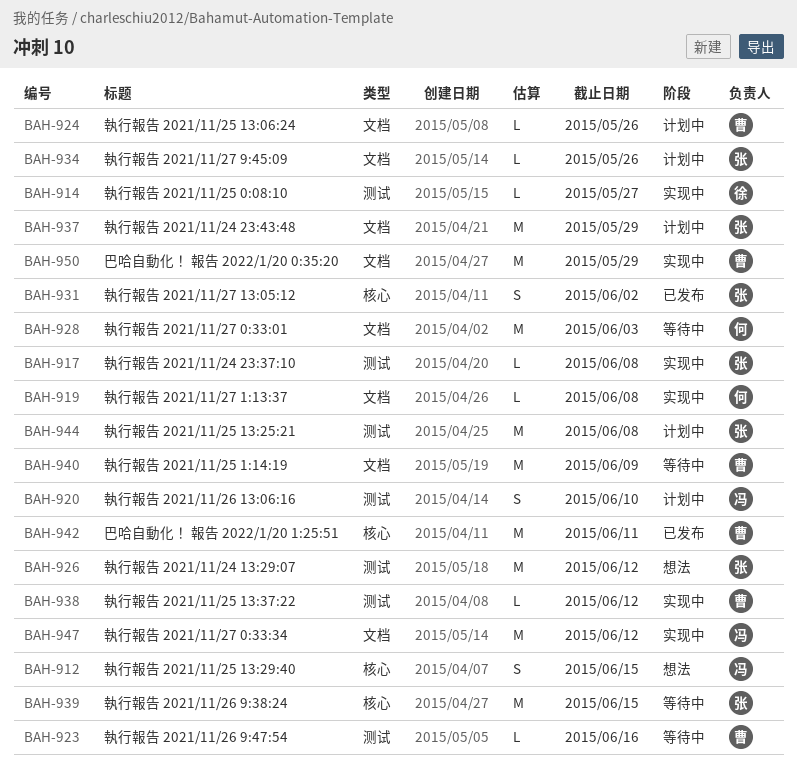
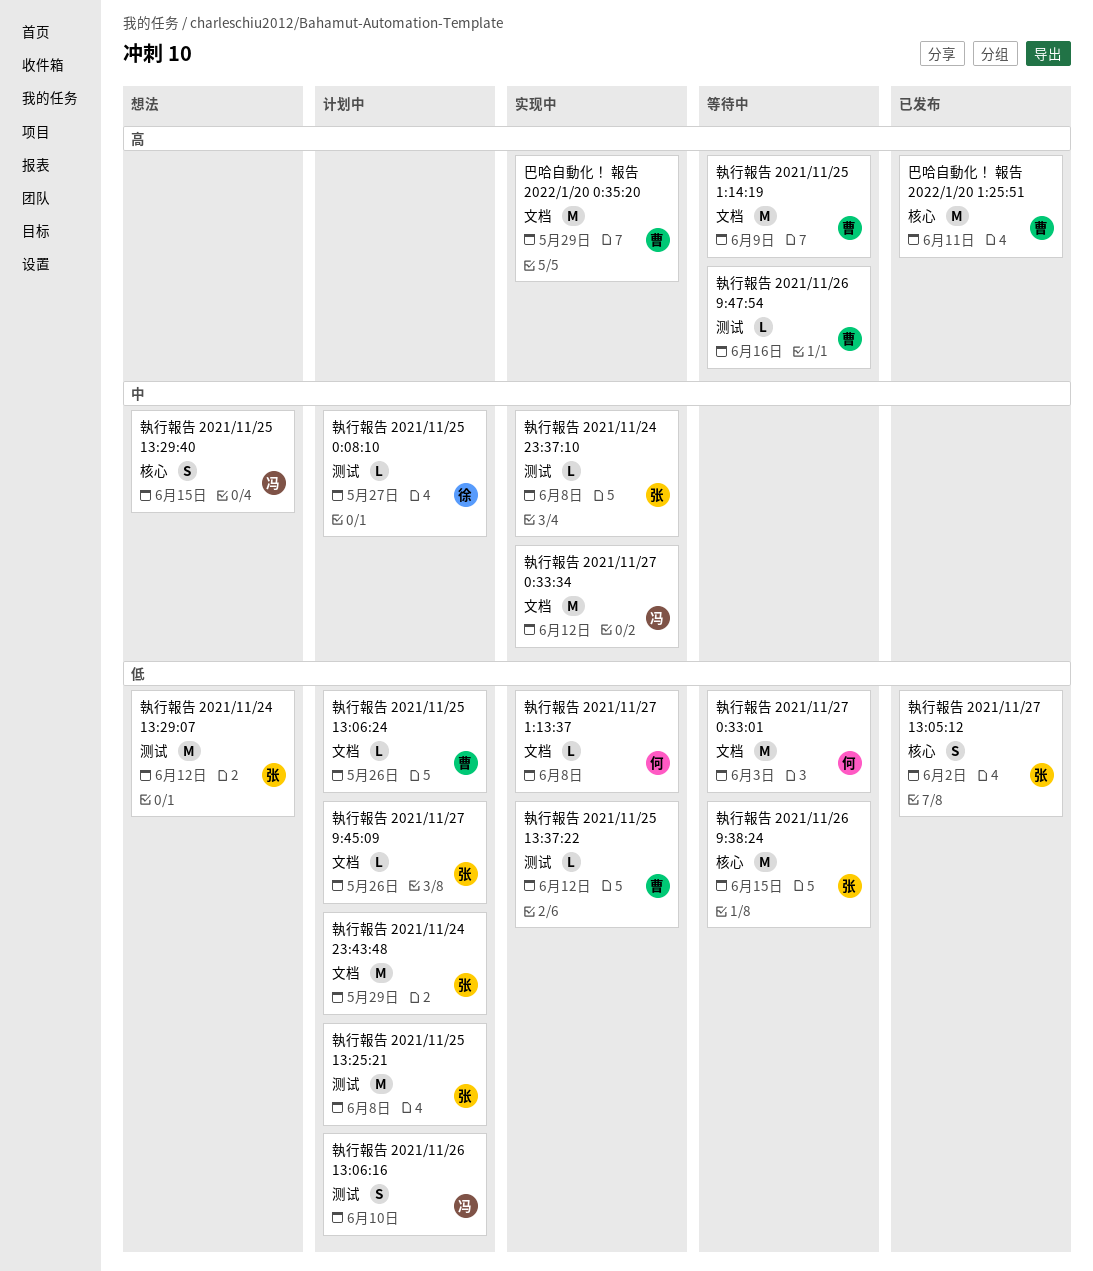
執行報告 2021/11/25 0:08:10, status: 实现中 -> 计划中

